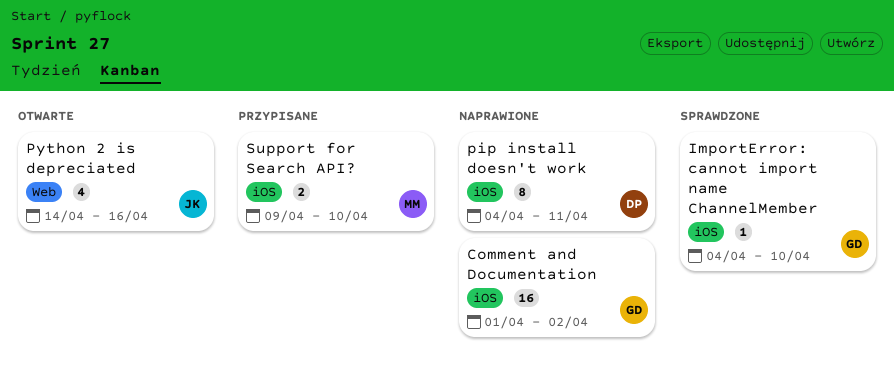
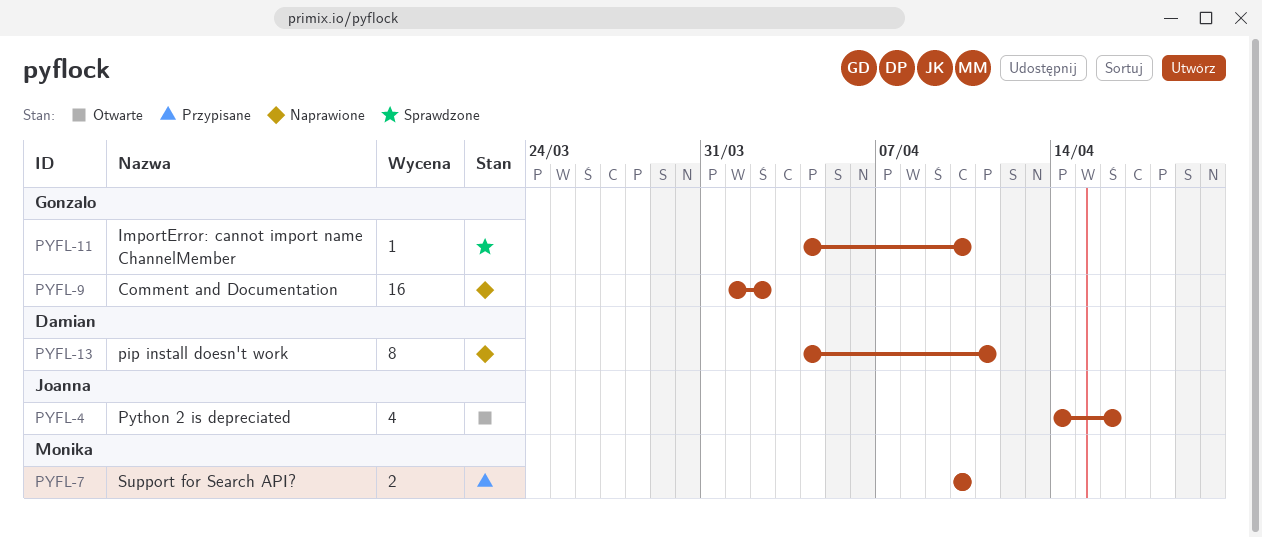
Support for Search API?, start: Apr 9 -> Apr 10

